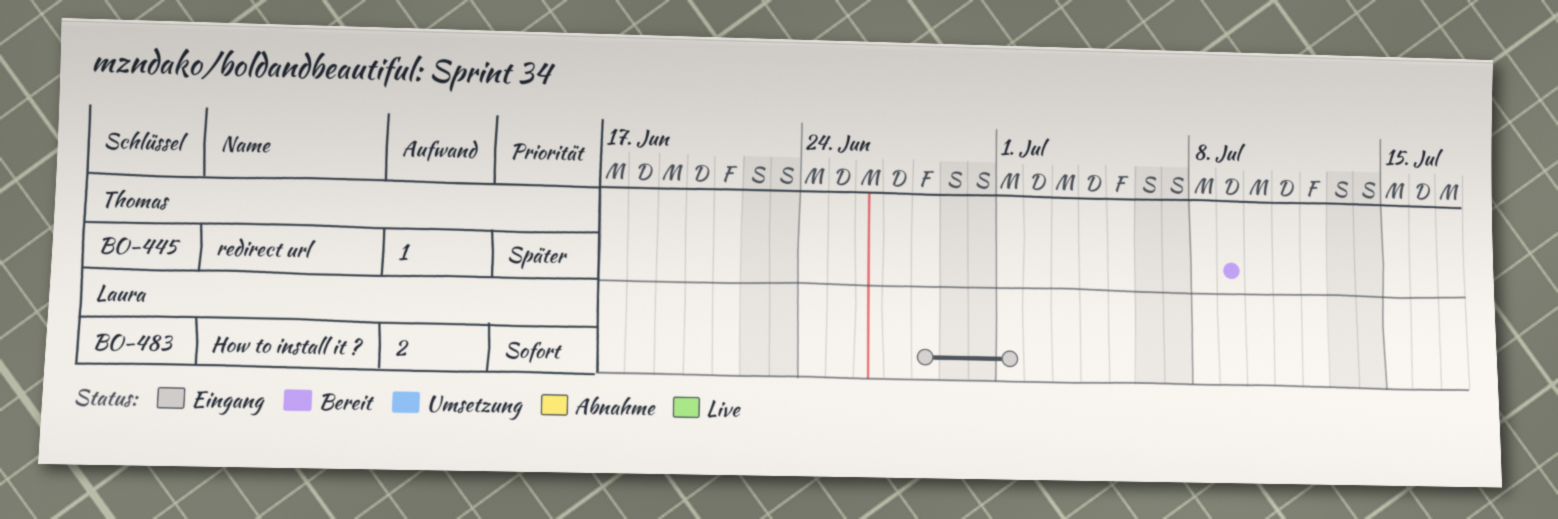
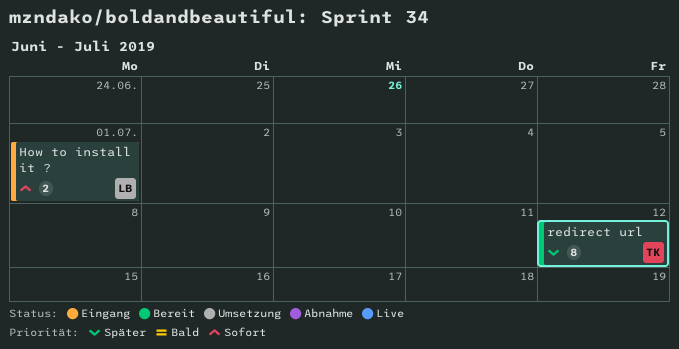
redirect url, estimate: 1 -> 8
redirect url, due: Jul 9 -> Jul 12

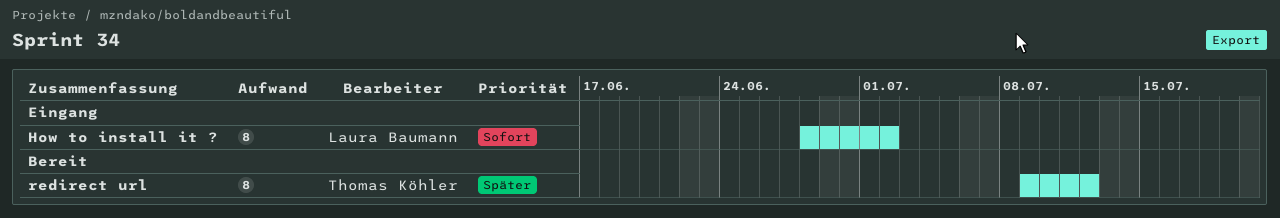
How to install it ?, estimate: 2 -> 8
How to install it ?, due: Jul 1 -> Jul 2

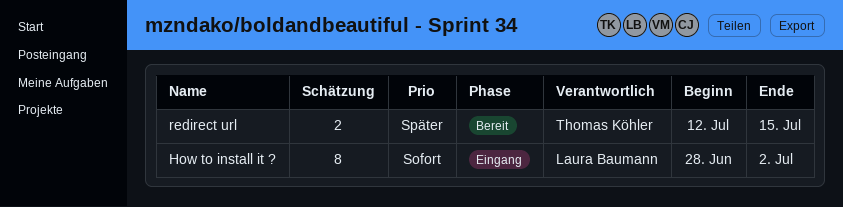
redirect url, estimate: 8 -> 2
redirect url, start: Jul 9 -> Jul 12
redirect url, due: Jul 12 -> Jul 15

